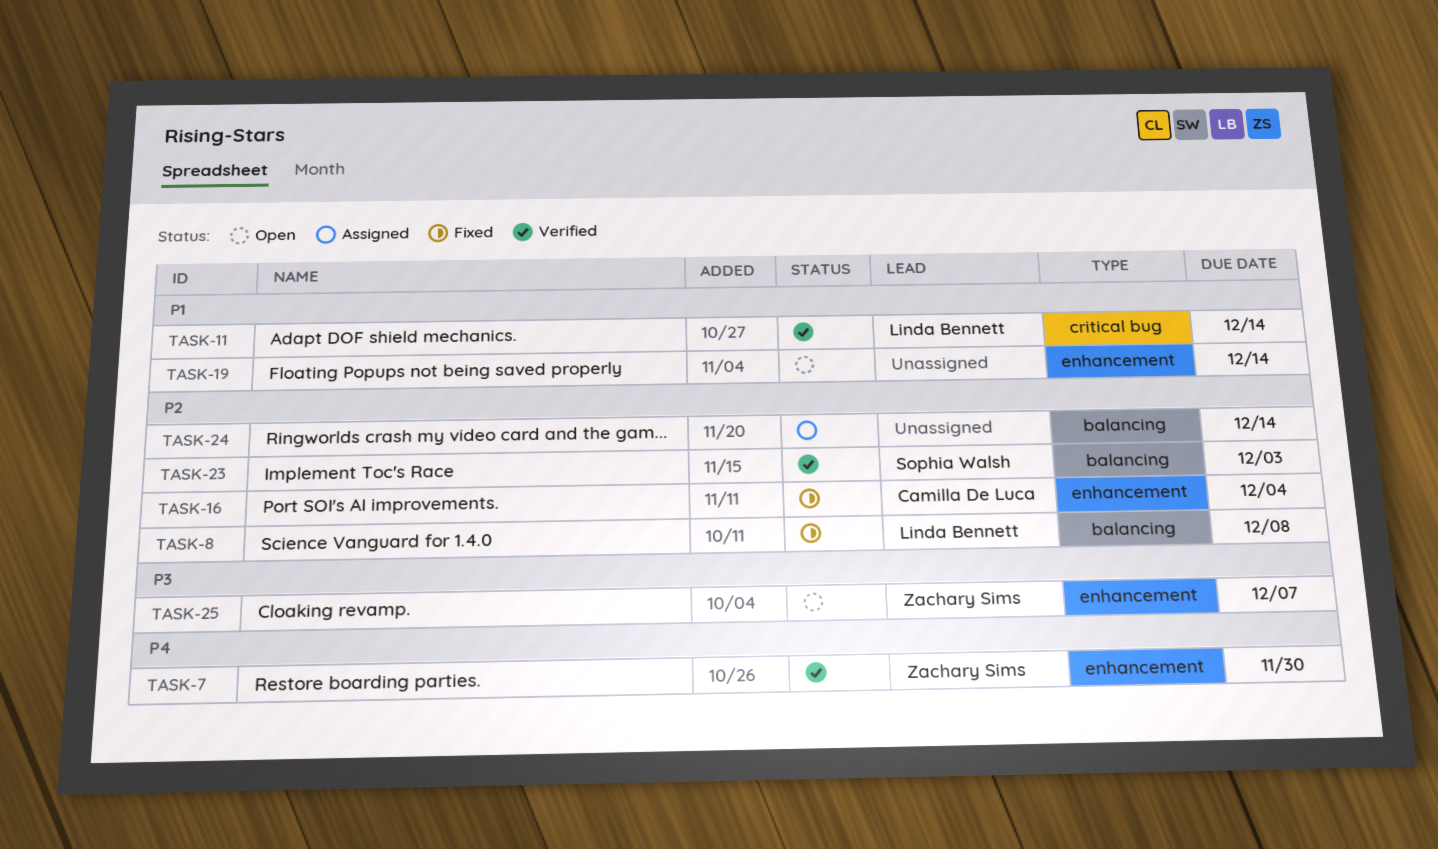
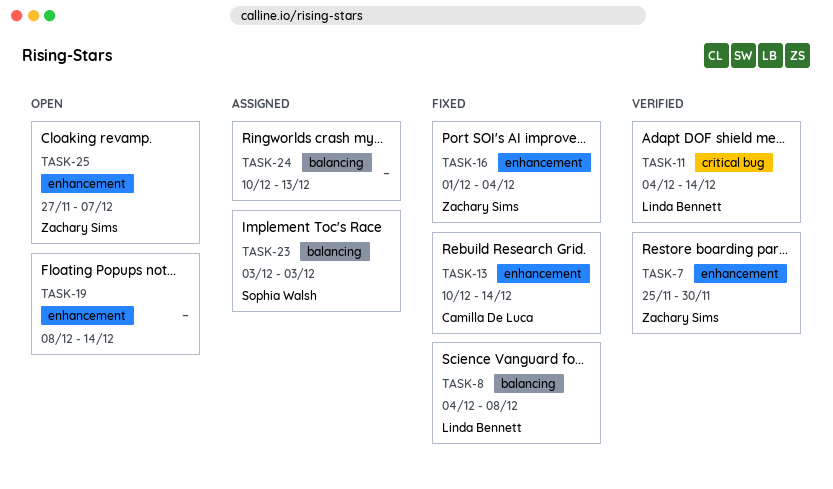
TASK-13: none -> present
TASK-16, owner: Camilla De Luca -> Zachary Sims
TASK-23, status: Verified -> Assigned
TASK-24, due: Dec 14 -> Dec 13

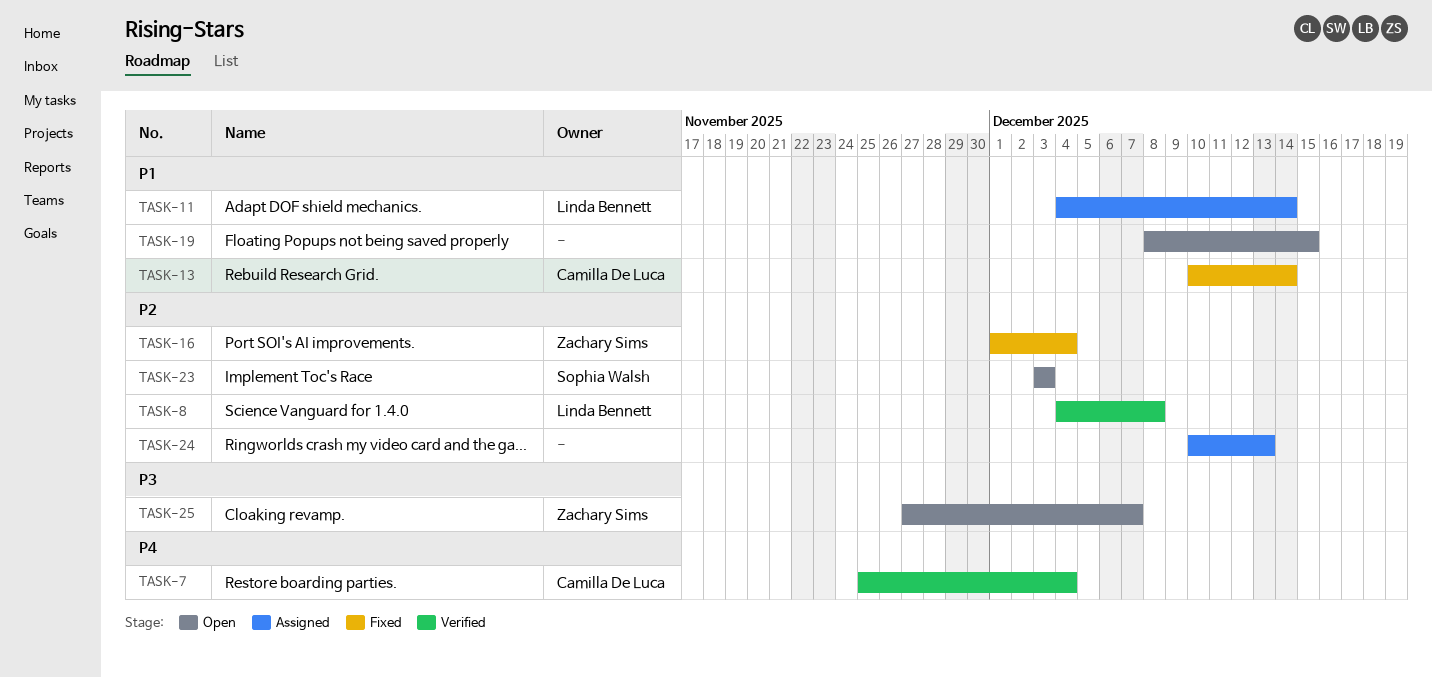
TASK-7, owner: Zachary Sims -> Camilla De Luca
TASK-7, due: Nov 30 -> Dec 4
TASK-8, status: Fixed -> Verified
TASK-11, status: Verified -> Assigned
TASK-19, due: Dec 14 -> Dec 15
TASK-23, status: Assigned -> Open

